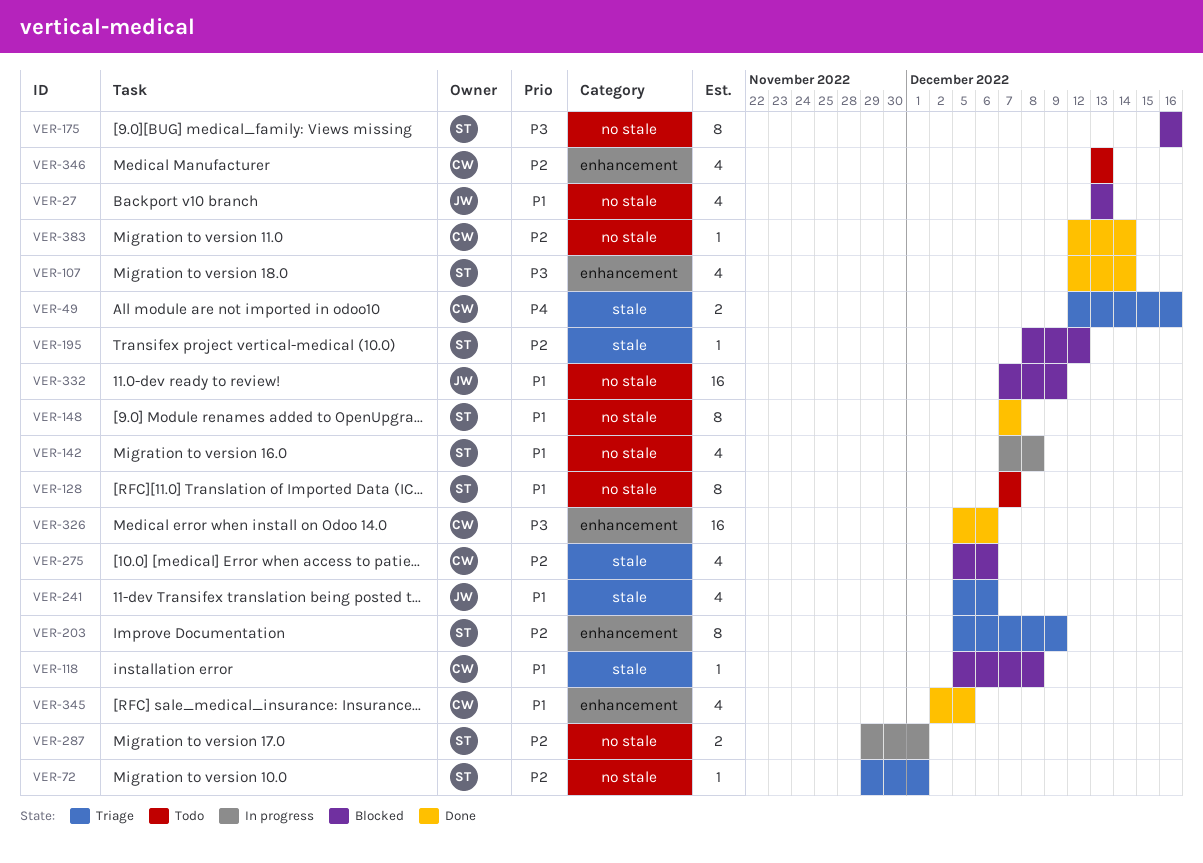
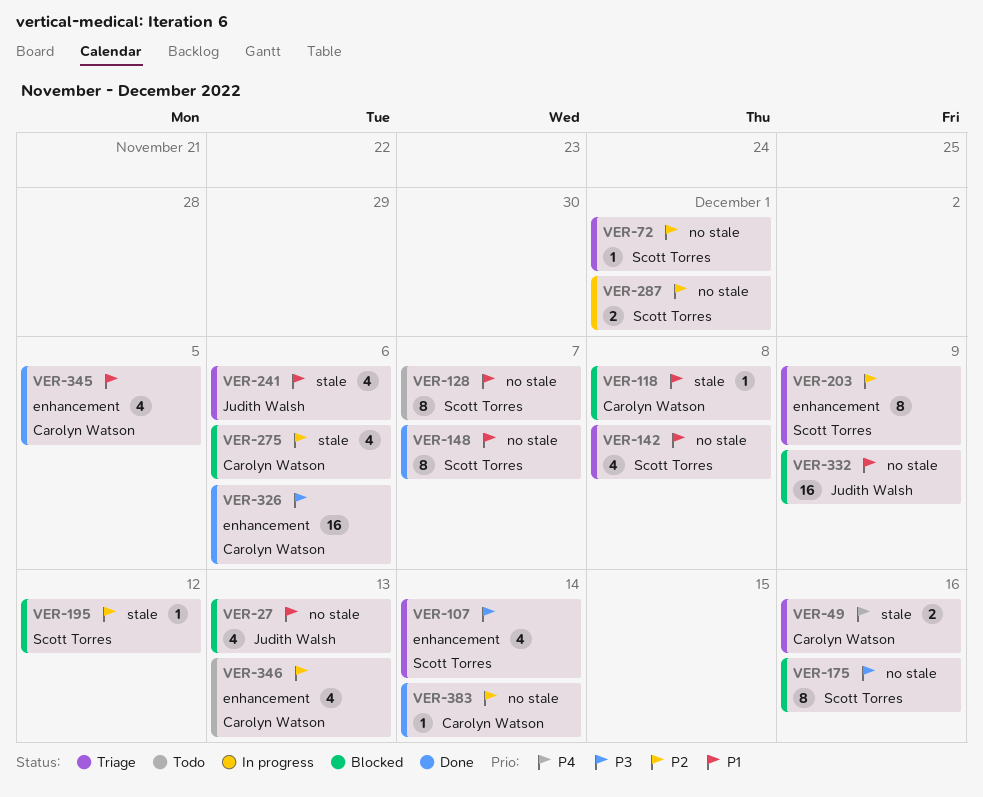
VER-107, status: Done -> Triage
VER-142, status: In progress -> Triage

